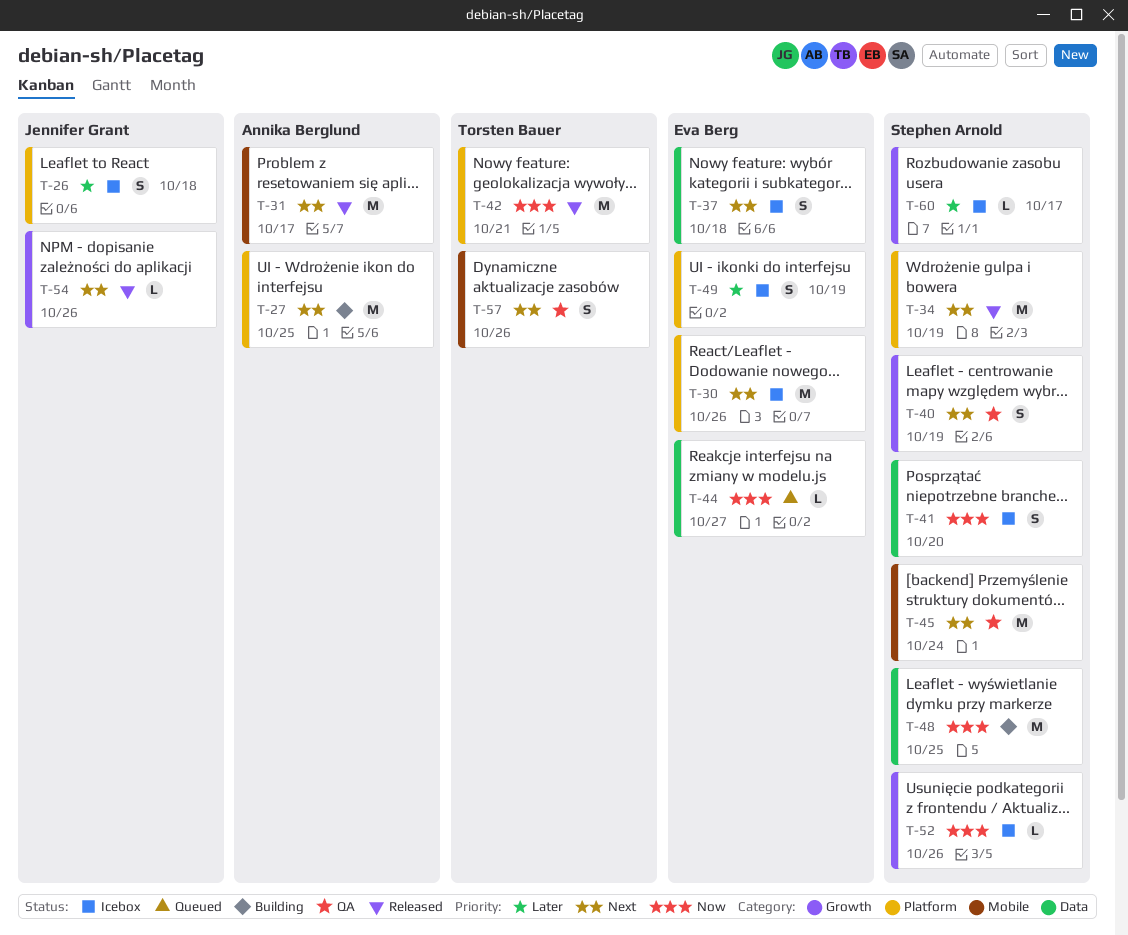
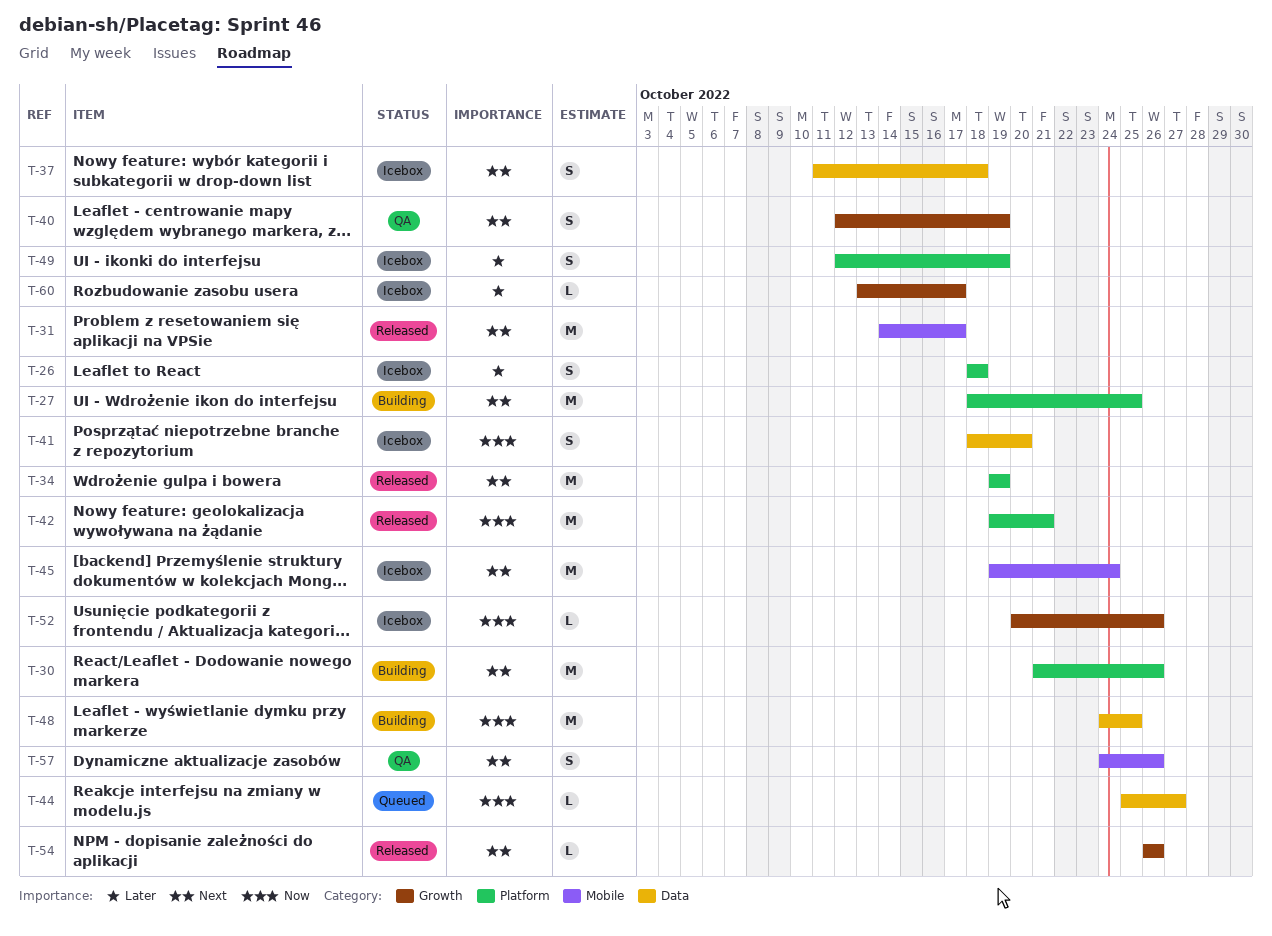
T-30, status: Icebox -> Building
T-45, status: QA -> Icebox

